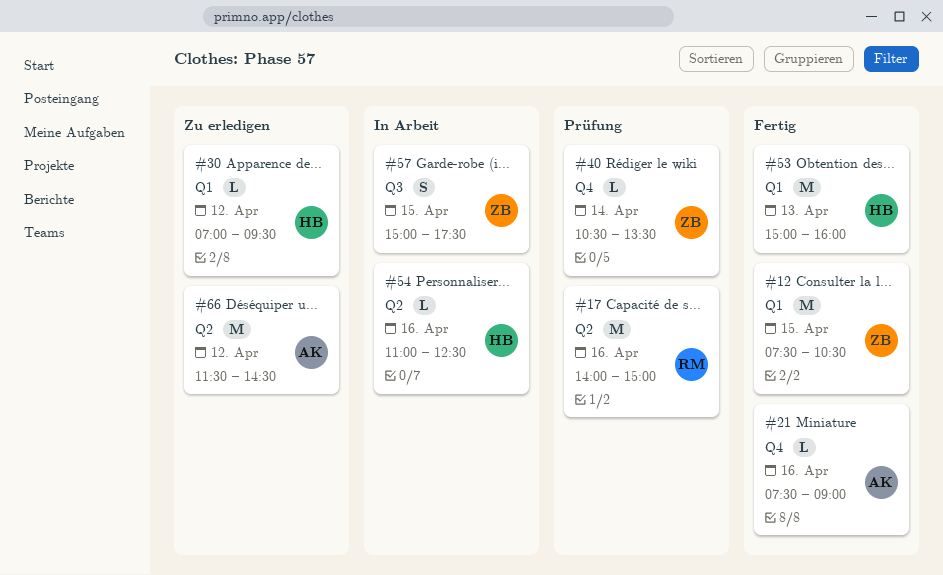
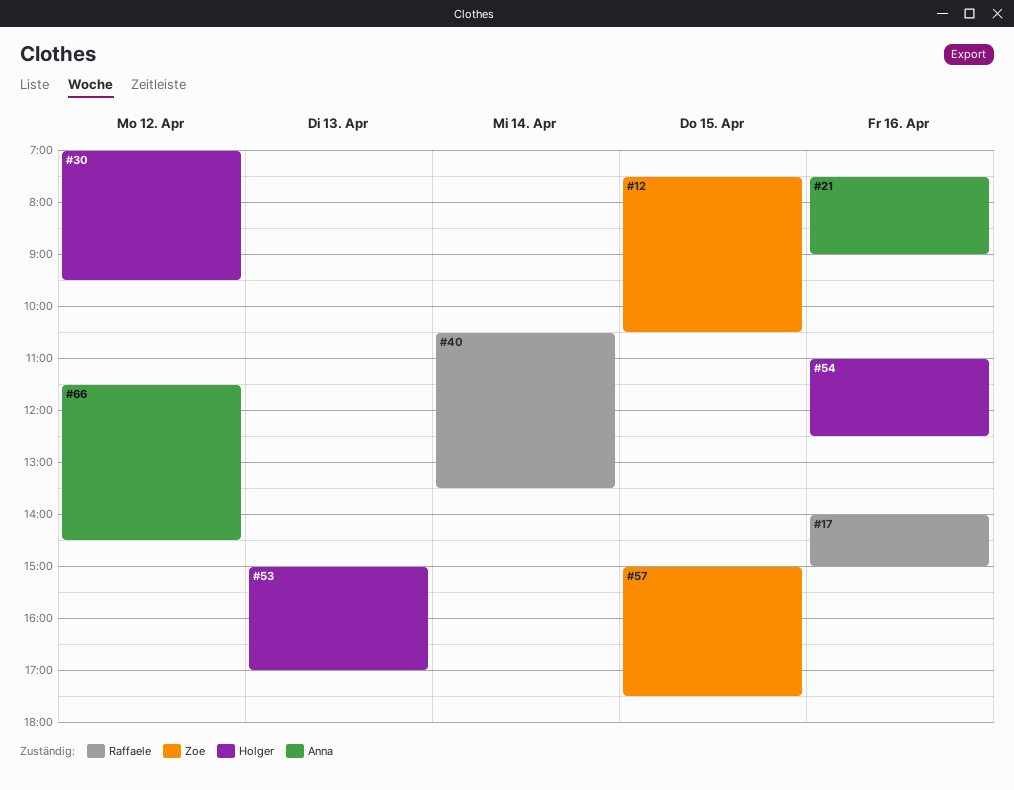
#40, owner: Zoe -> Raffaele
#53, ends: 16:00 -> 17:00

